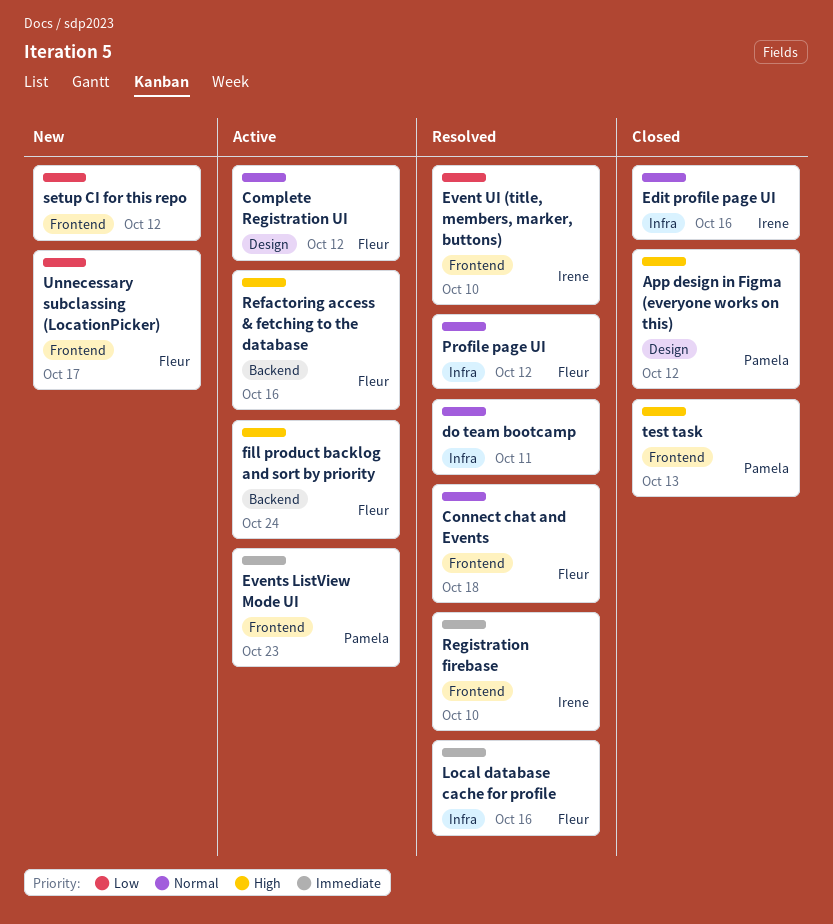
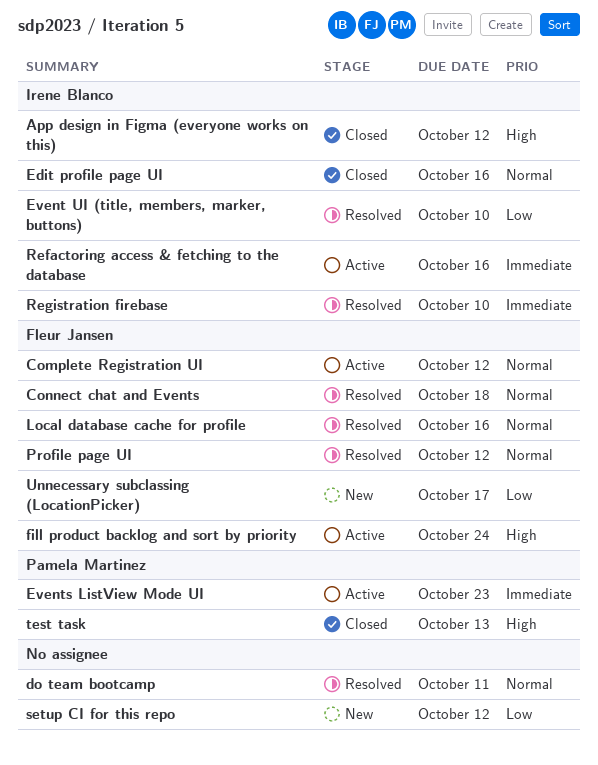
App design in Figma (everyone works on this), owner: Pamela Martinez -> Irene Blanco
Local database cache for profile, priority: Immediate -> Normal
Refactoring access & fetching to the database, owner: Fleur Jansen -> Irene Blanco
Refactoring access & fetching to the database, priority: High -> Immediate

